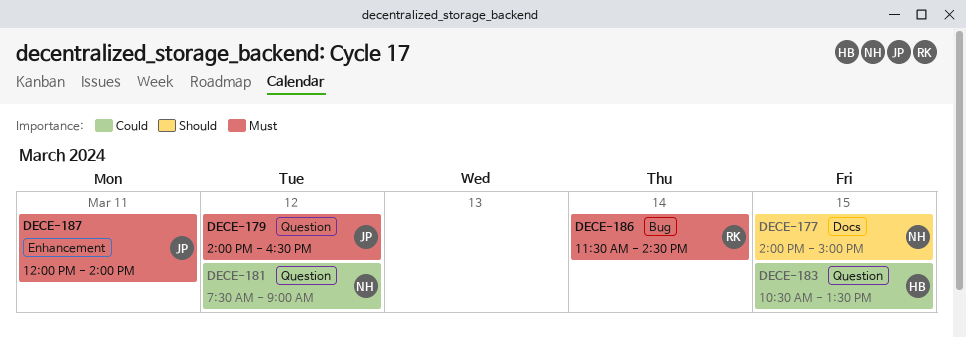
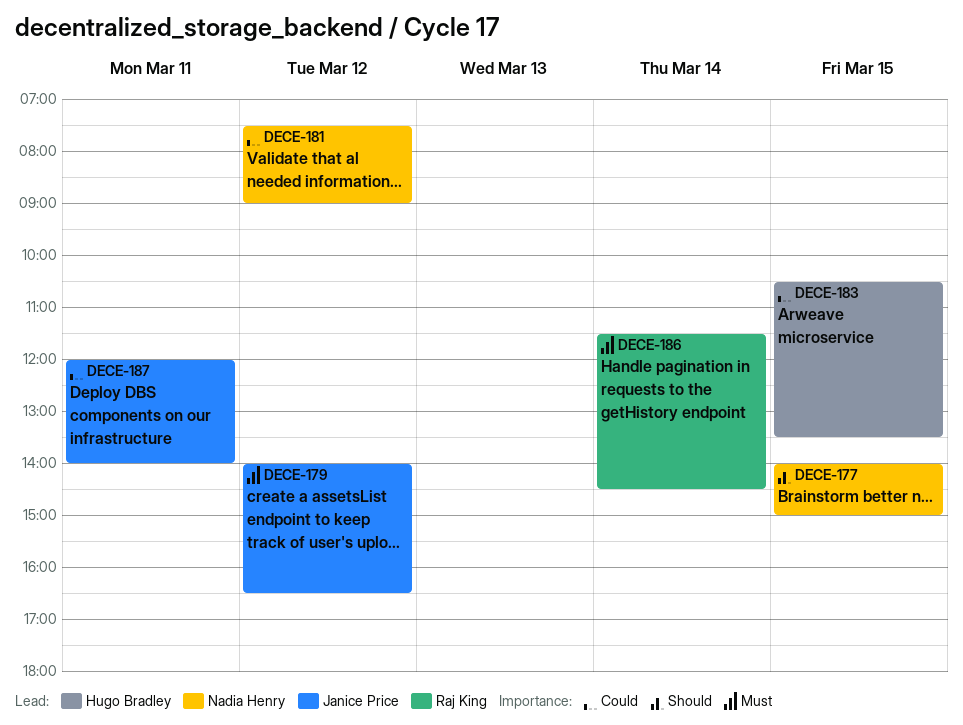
DECE-187, priority: Must -> Could

